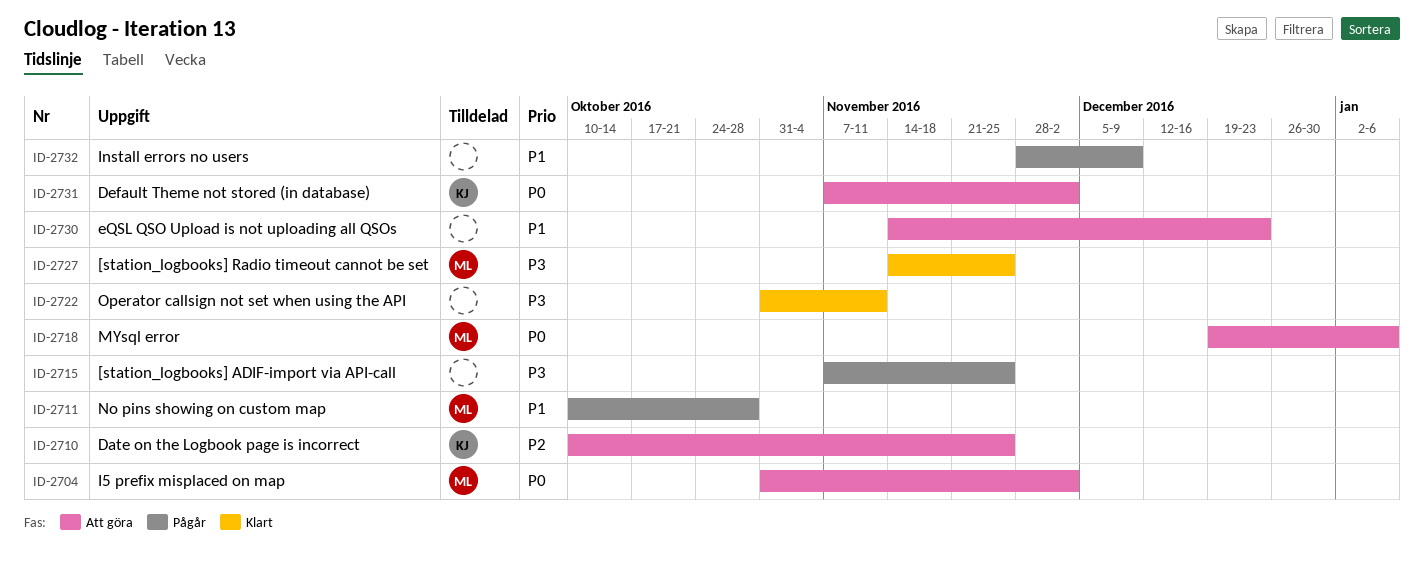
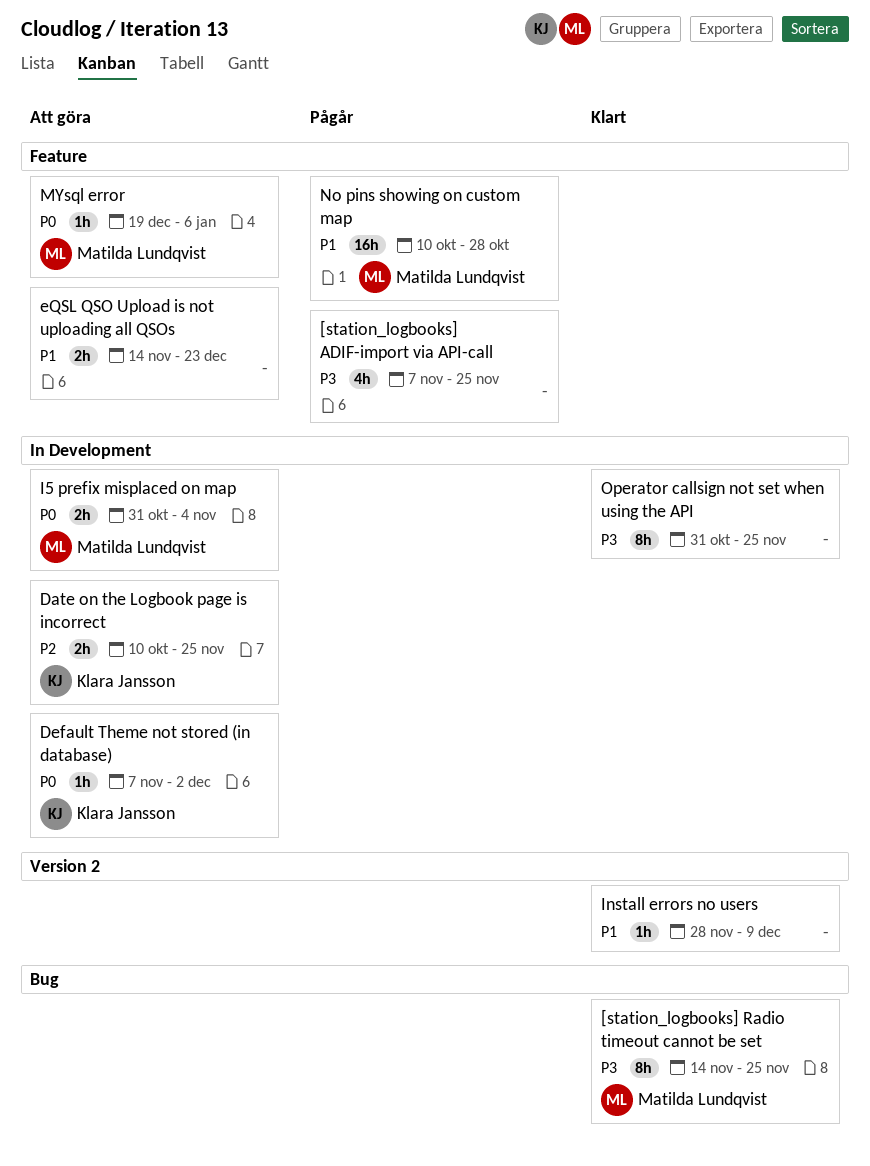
I5 prefix misplaced on map, due: Dec 2 -> Nov 4
Install errors no users, status: Pågår -> Klart
Operator callsign not set when using the API, due: Nov 11 -> Nov 25

